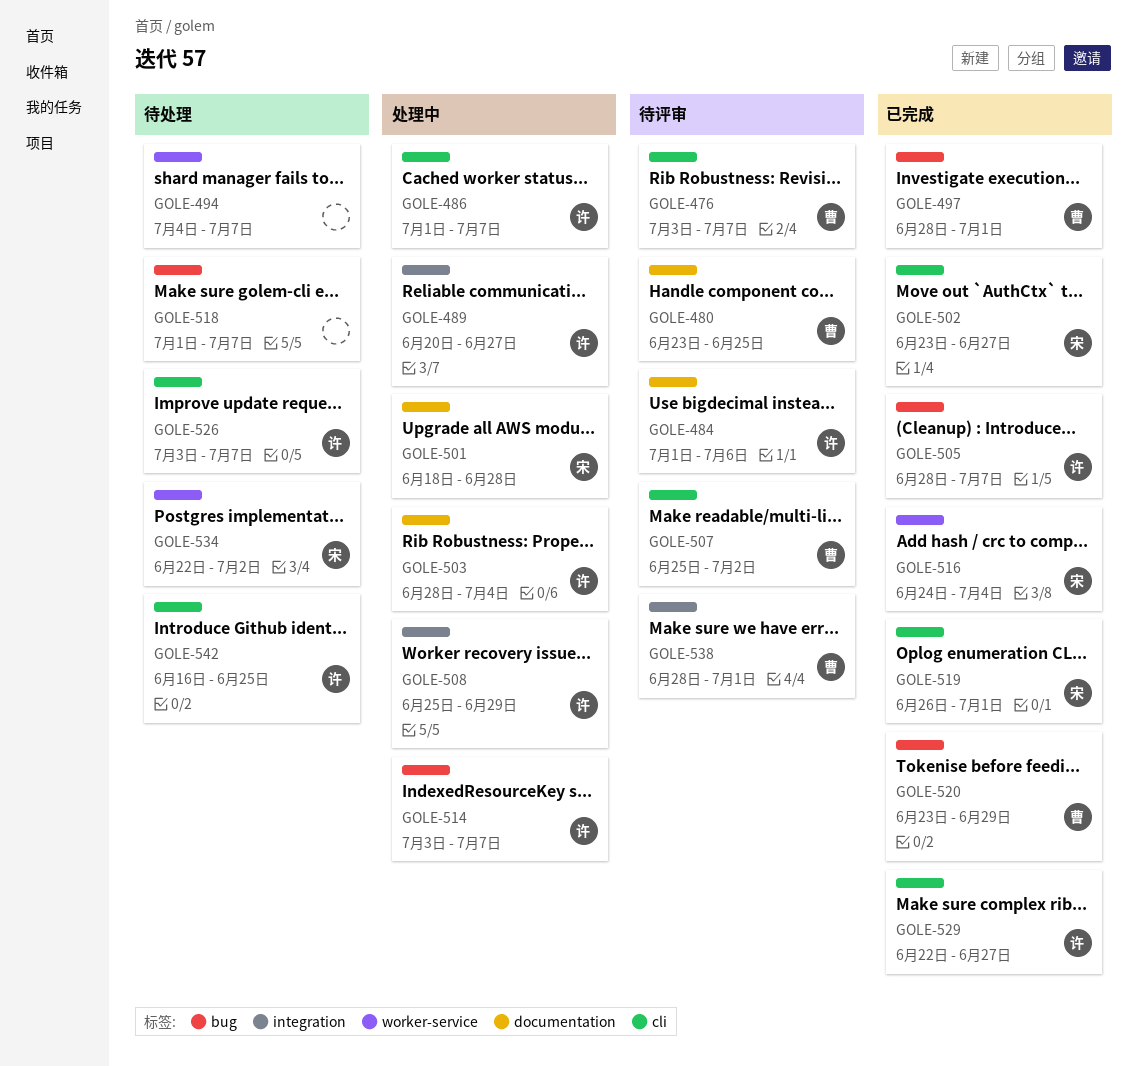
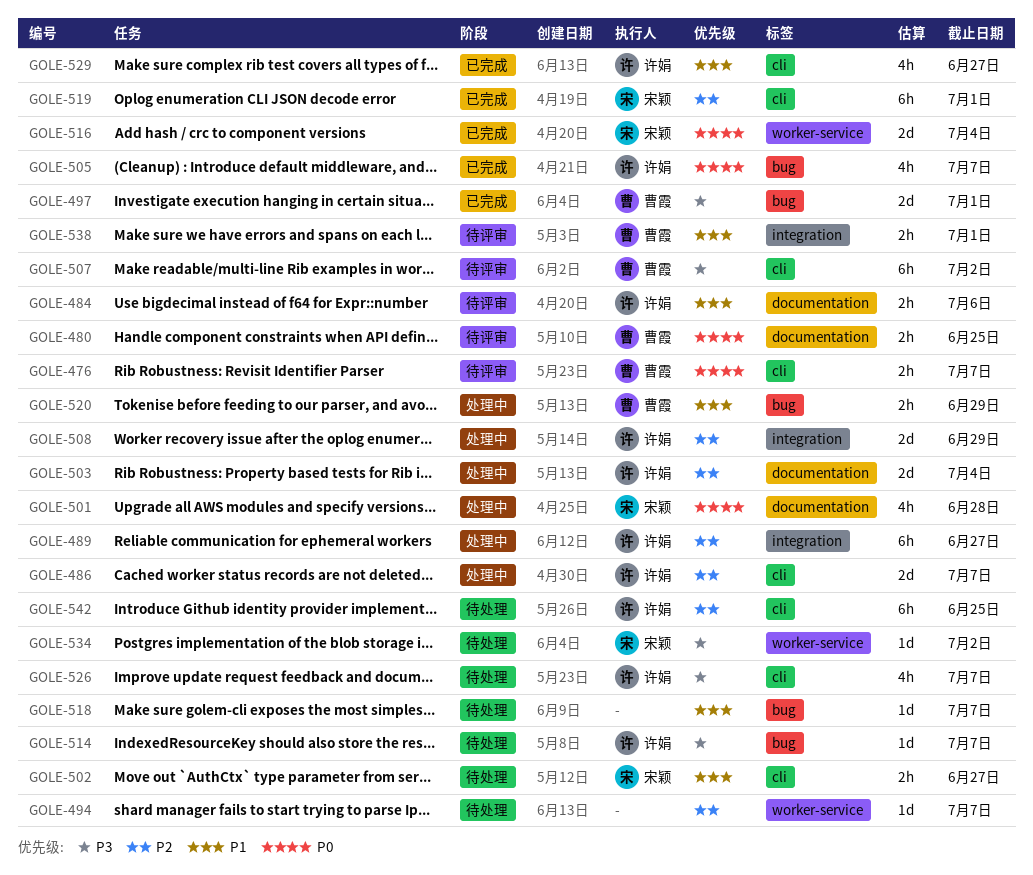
GOLE-502, status: 已完成 -> 待处理
GOLE-514, status: 处理中 -> 待处理
GOLE-520, status: 已完成 -> 处理中

